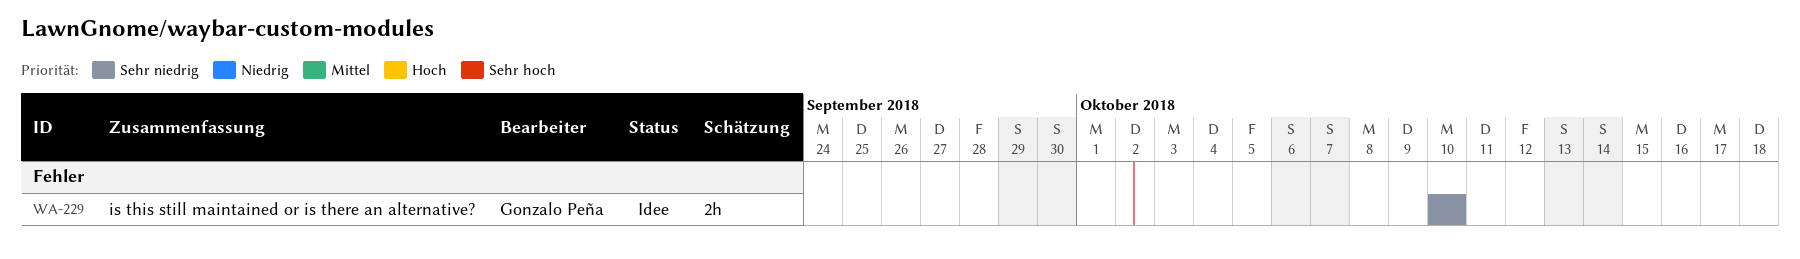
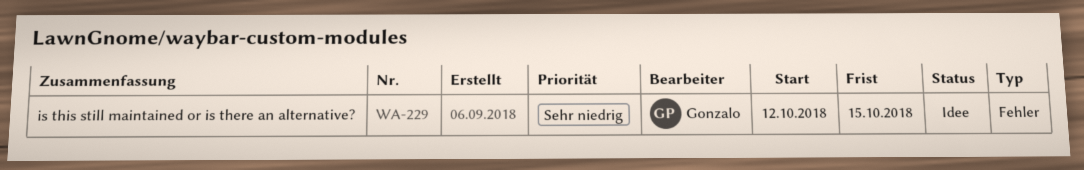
WA-229, start: Oct 10 -> Oct 12
WA-229, due: Oct 10 -> Oct 15

